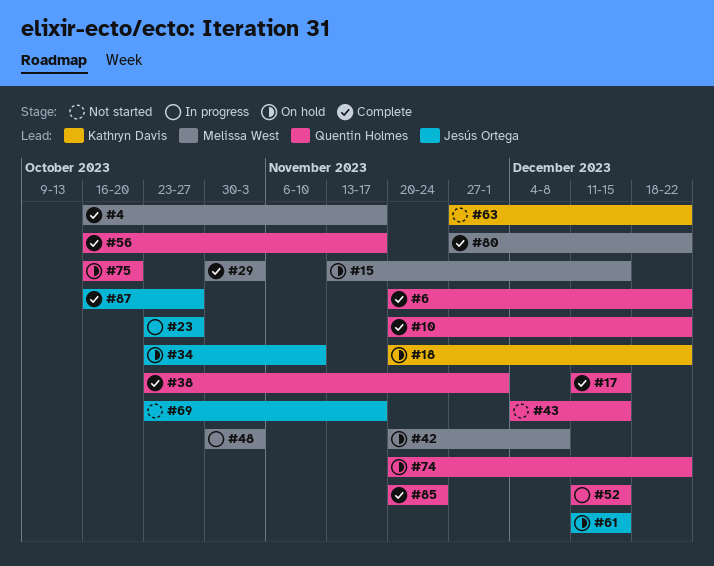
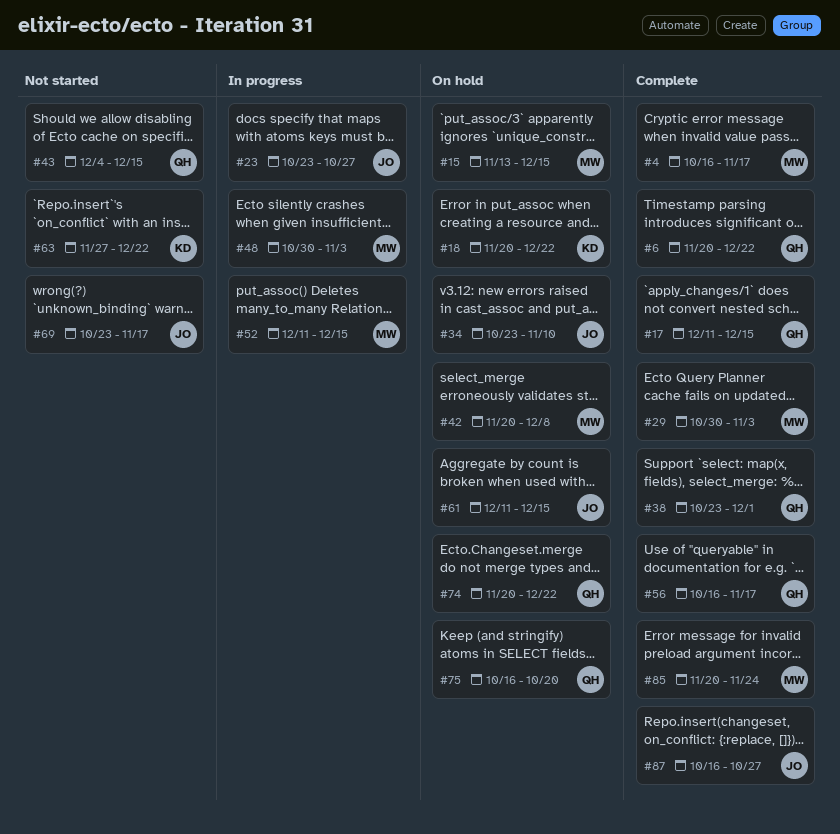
#10: present -> none
#52, owner: Quentin Holmes -> Melissa West
#80: present -> none
#85, owner: Quentin Holmes -> Melissa West

